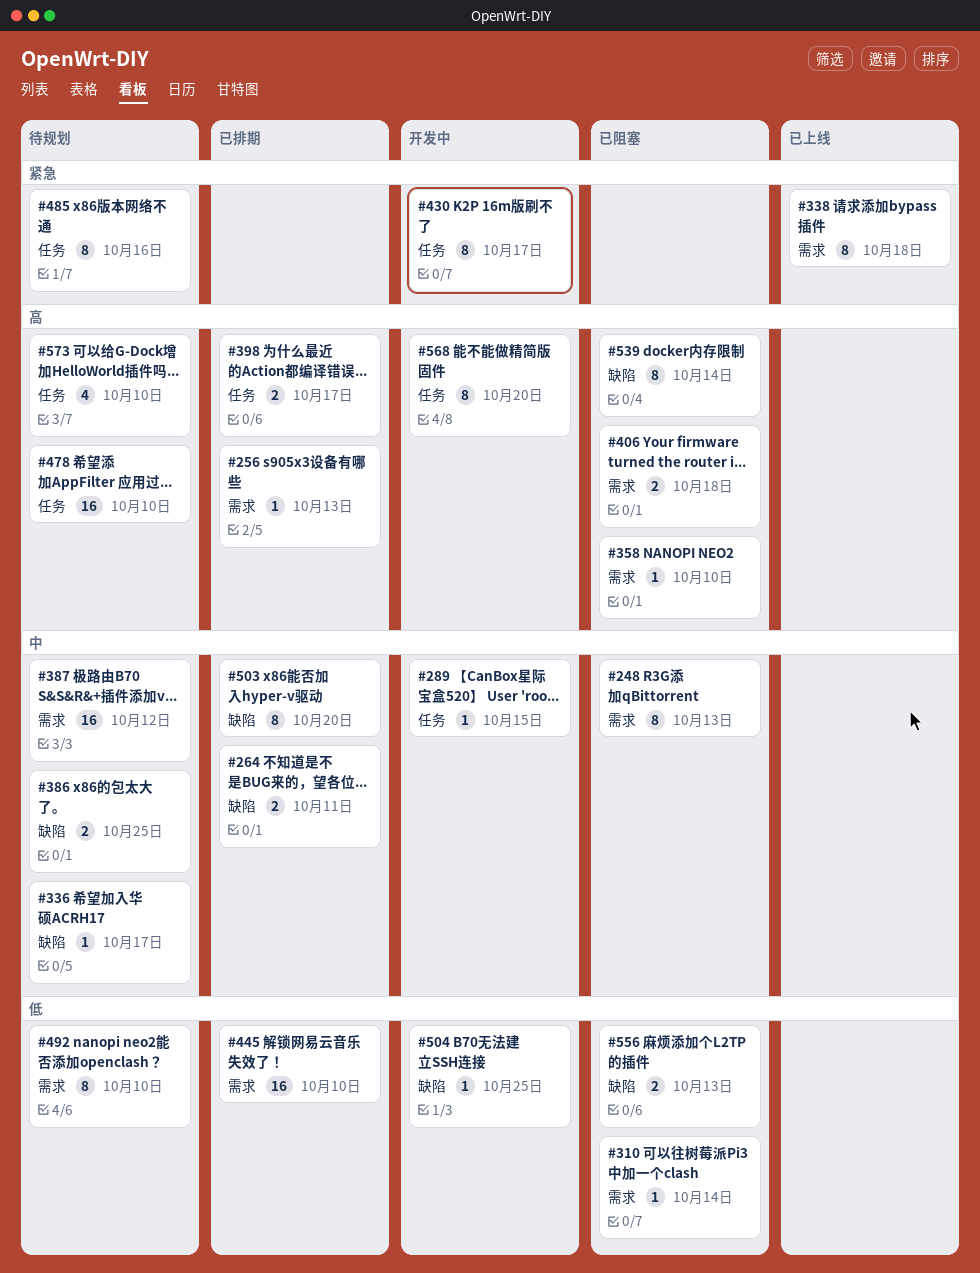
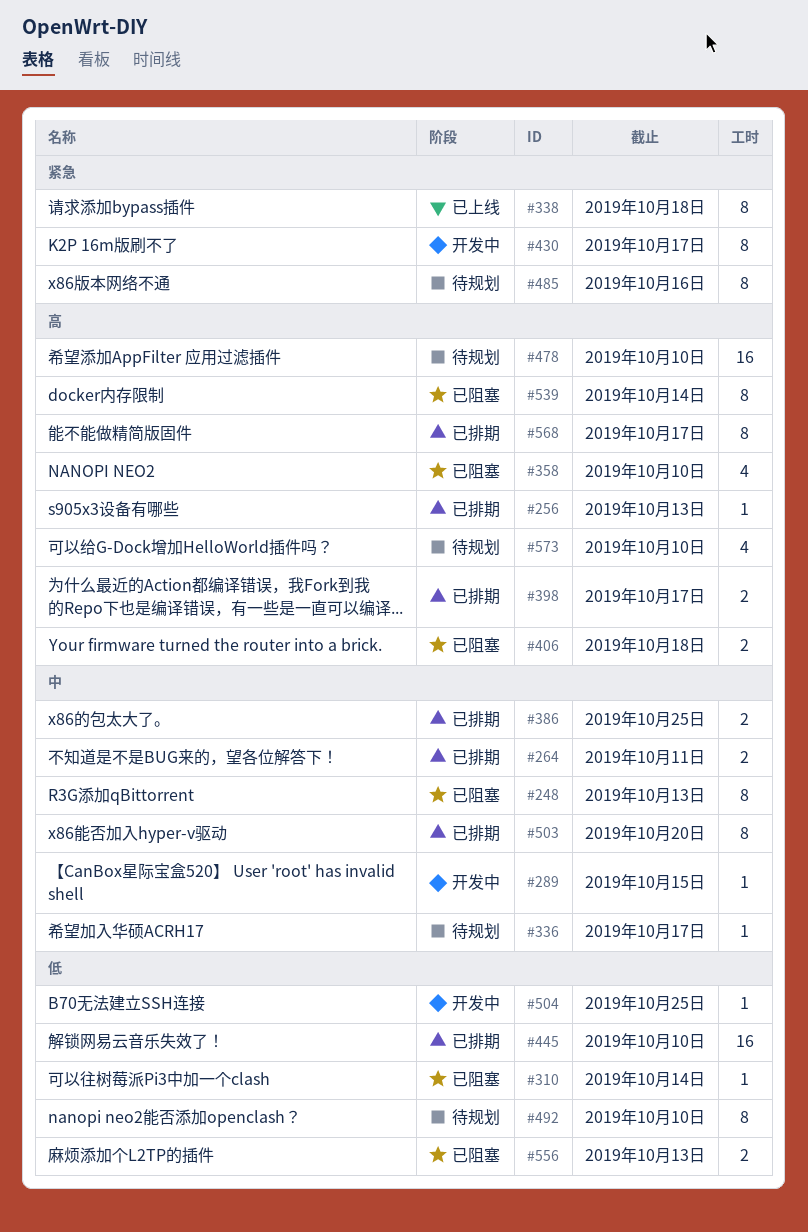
#358, estimate: 1 -> 4
#386, status: 待规划 -> 已排期
#387: present -> none
#568, status: 开发中 -> 已排期
#568, due: Oct 20 -> Oct 17

